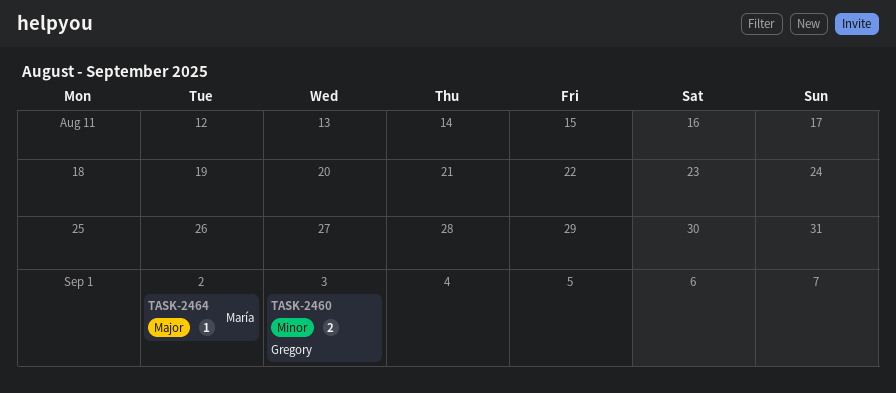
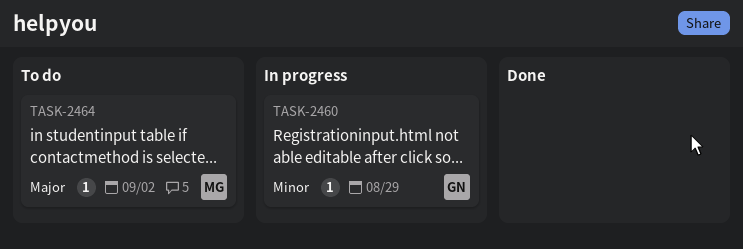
TASK-2460, estimate: 2 -> 1
TASK-2460, due: Sep 3 -> Aug 29

